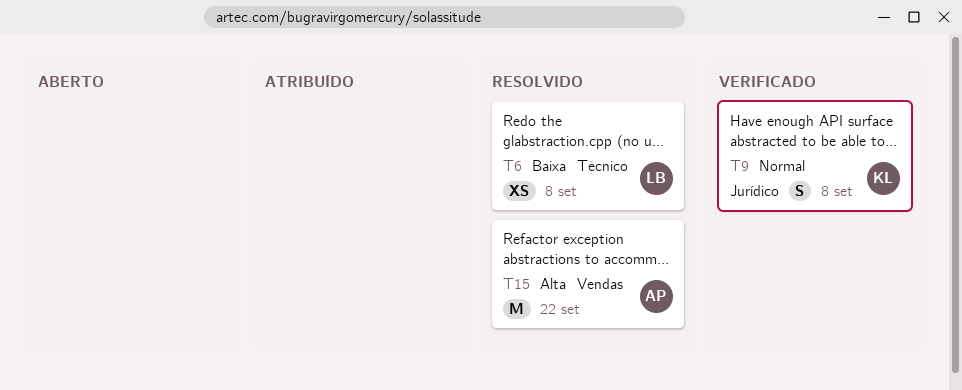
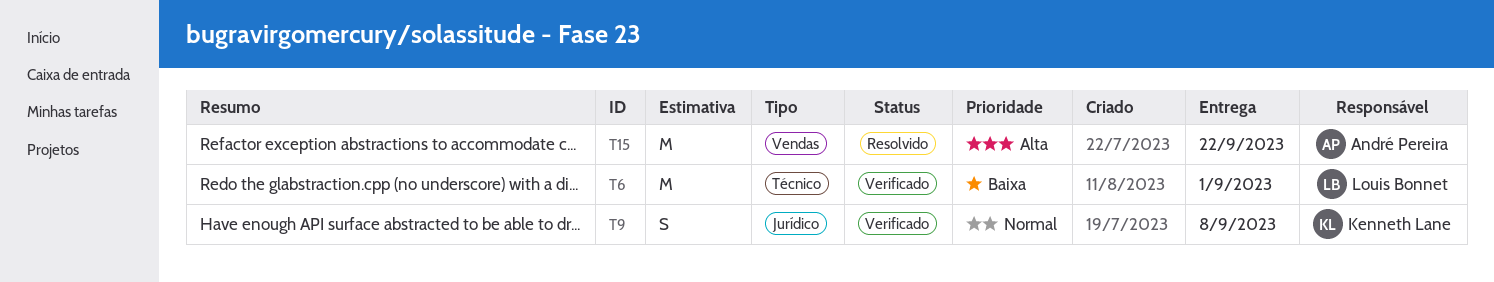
T6, status: Resolvido -> Verificado
T6, estimate: XS -> M
T6, due: Sep 8 -> Sep 1

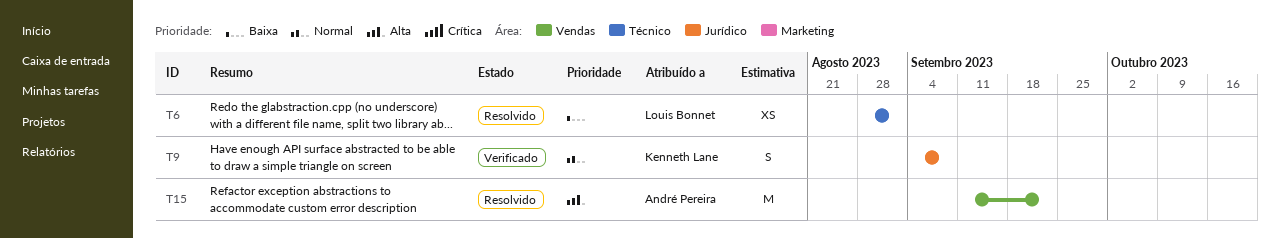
T6, status: Verificado -> Resolvido
T6, estimate: M -> XS

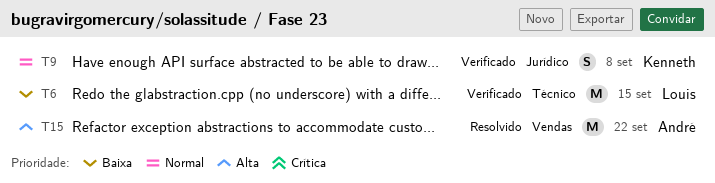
T6, status: Resolvido -> Verificado
T6, estimate: XS -> M
T6, due: Sep 1 -> Sep 15

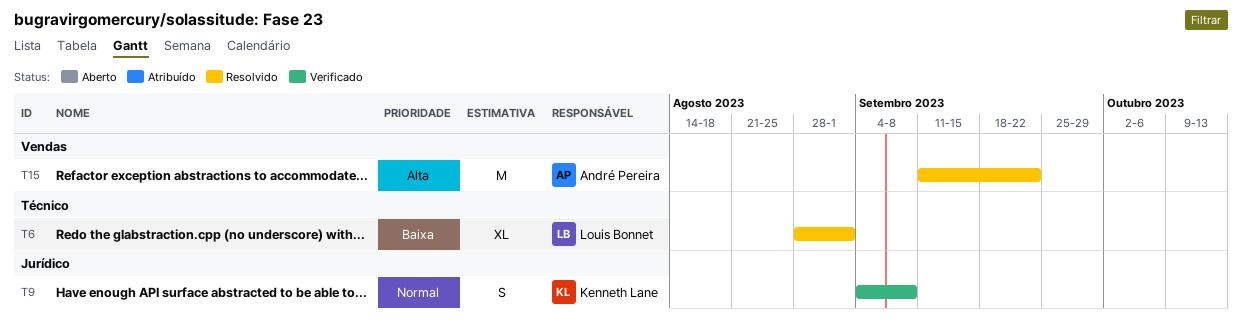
T6, status: Verificado -> Resolvido
T6, estimate: M -> XL
T6, due: Sep 15 -> Sep 1

